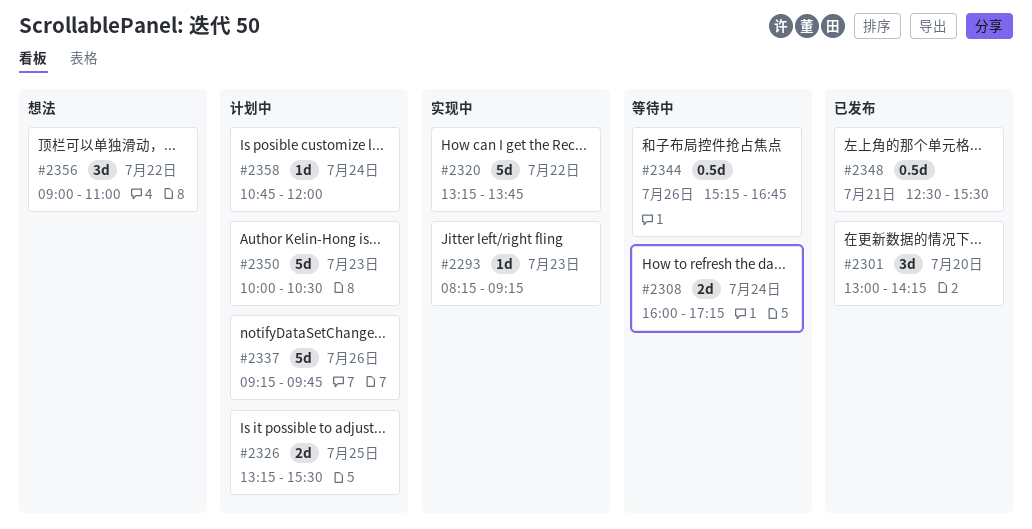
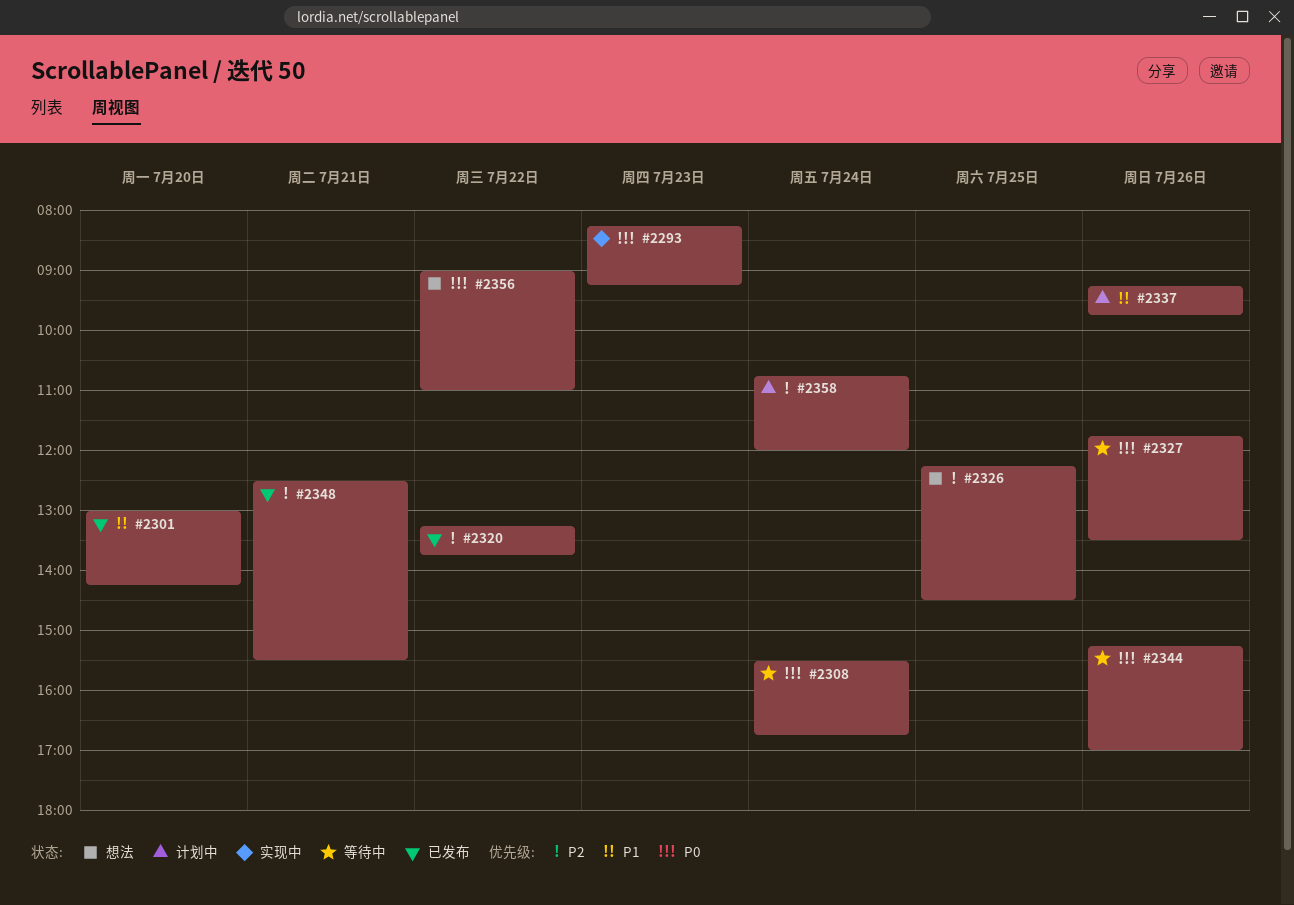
#2308, begins: 16:00 -> 15:30
#2308, ends: 17:15 -> 16:45
#2320, status: 实现中 -> 已发布
#2326, status: 计划中 -> 想法
#2326, begins: 13:15 -> 12:15
#2326, ends: 15:30 -> 14:30
#2327: none -> present
#2344, ends: 16:45 -> 17:00
#2350: present -> none

